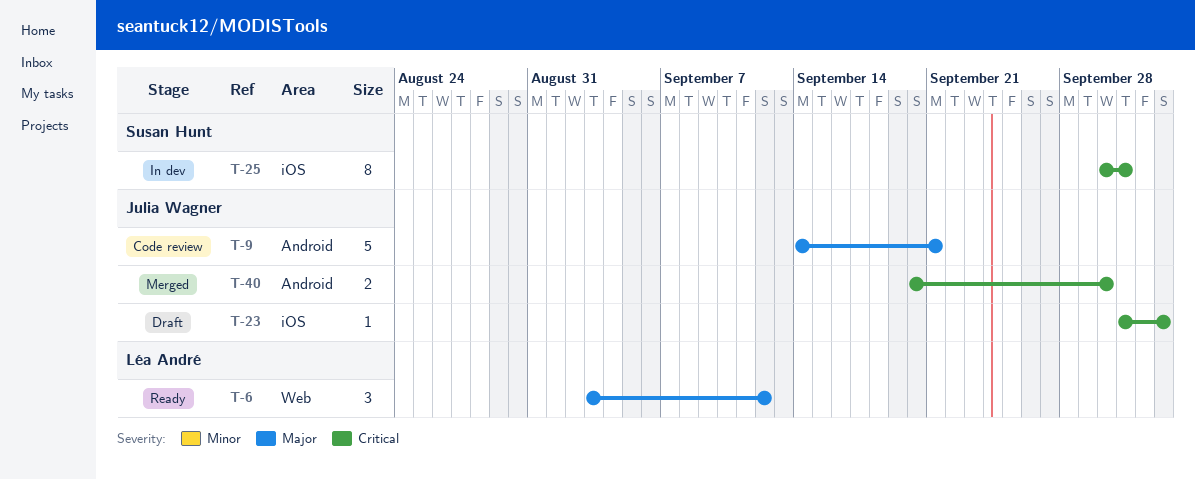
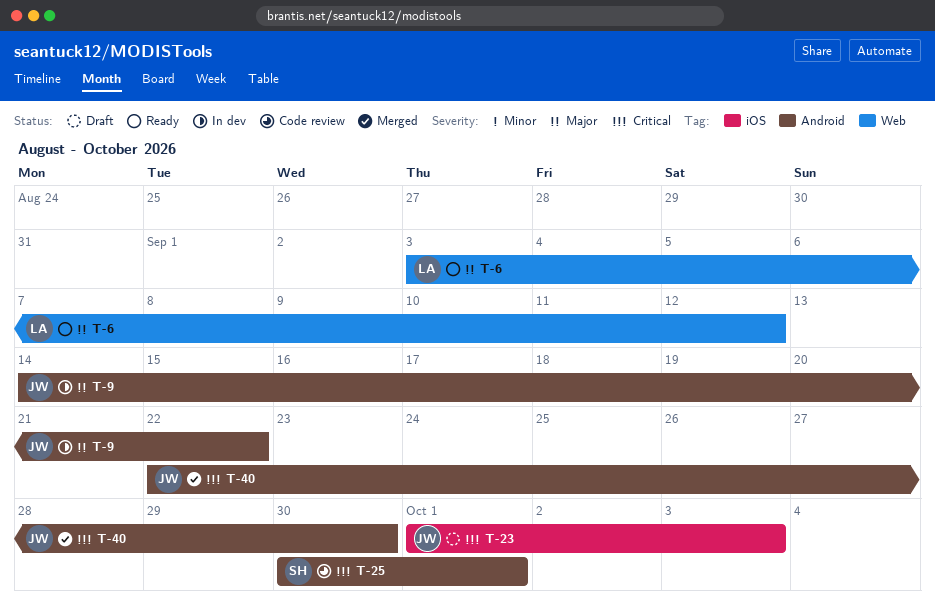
T-9, status: Code review -> In dev
T-9, due: Sep 21 -> Sep 22
T-25, status: In dev -> Code review
T-25, label: iOS -> Android
T-40, start: Sep 20 -> Sep 22

